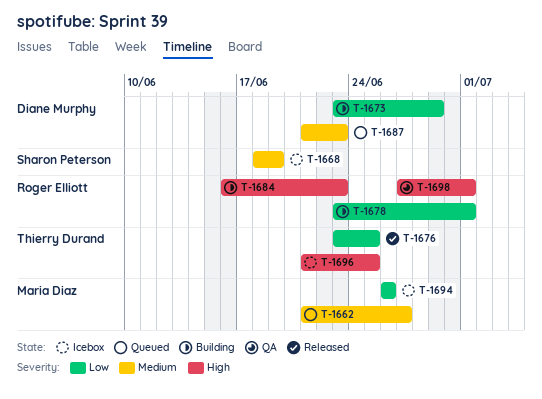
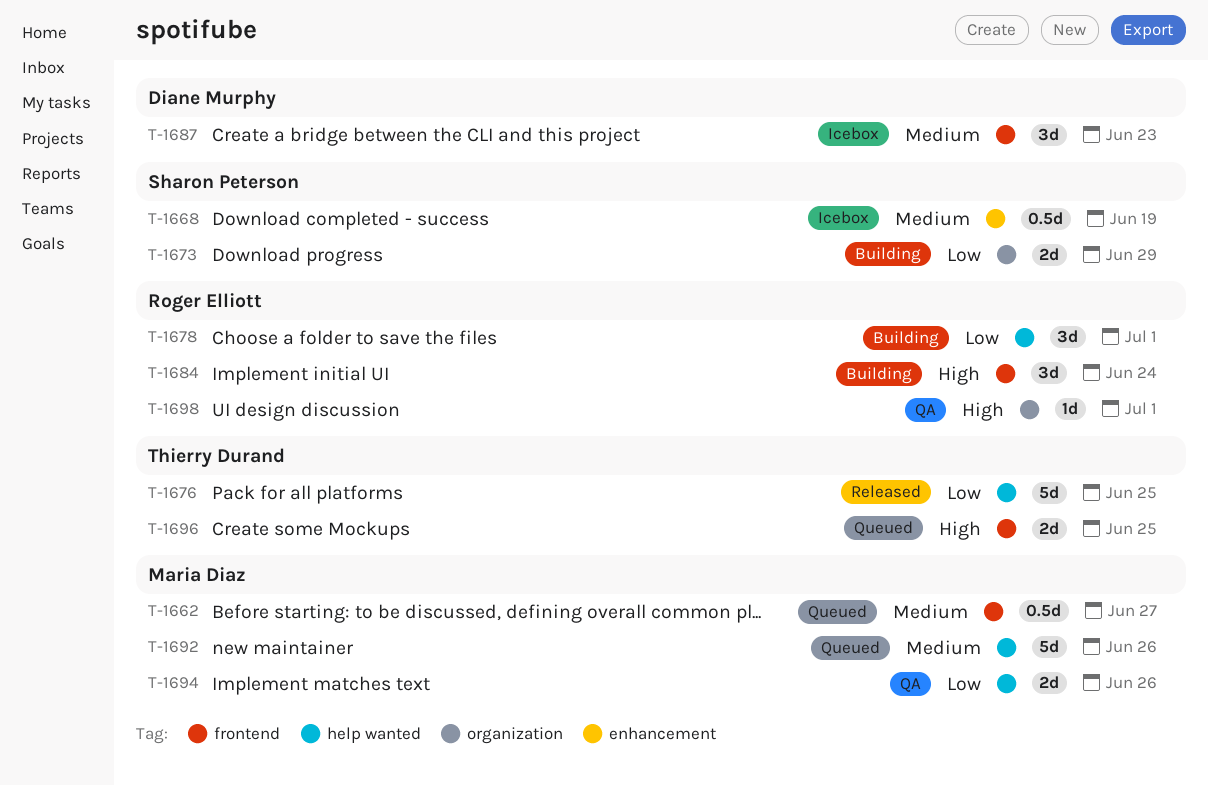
T-1673, owner: Diane Murphy -> Sharon Peterson
T-1684, due: Jun 23 -> Jun 24
T-1687, status: Queued -> Icebox
T-1692: none -> present
T-1694, status: Icebox -> QA
T-1696, status: Icebox -> Queued

